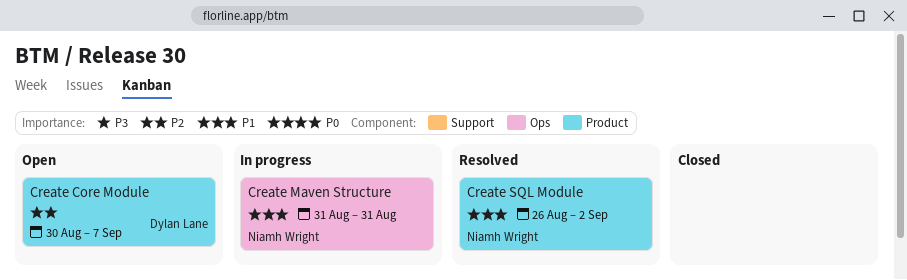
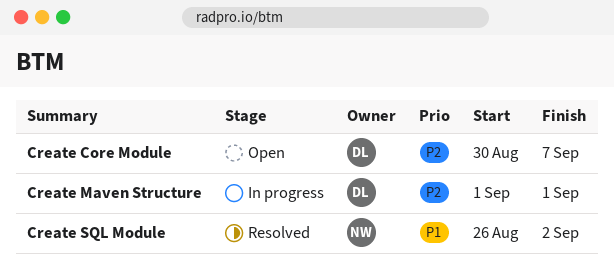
Create Maven Structure, owner: Niamh Wright -> Dylan Lane
Create Maven Structure, priority: P1 -> P2
Create Maven Structure, start: Aug 31 -> Sep 1
Create Maven Structure, due: Aug 31 -> Sep 1

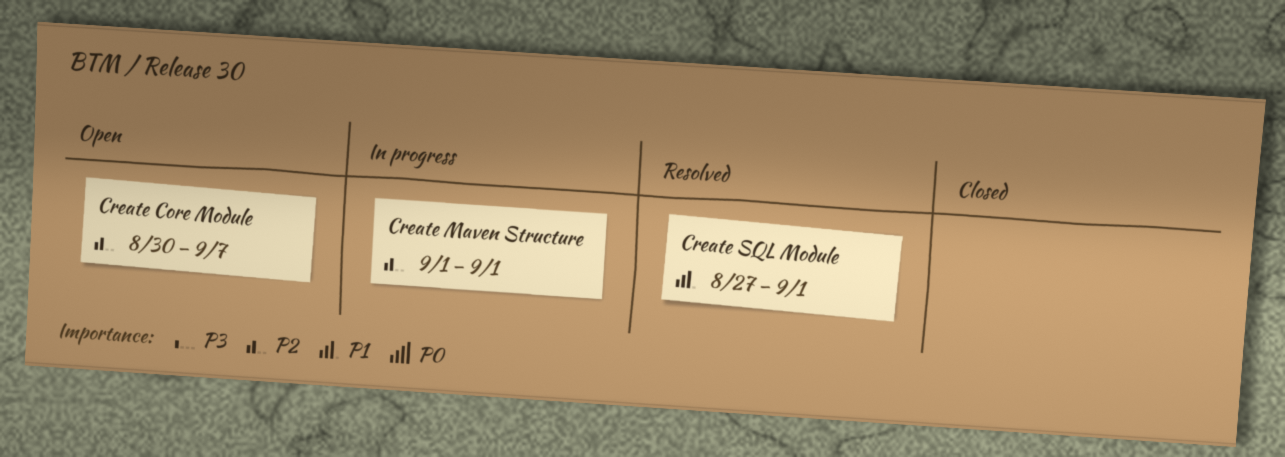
Create SQL Module, start: Aug 26 -> Aug 27
Create SQL Module, due: Sep 2 -> Sep 1

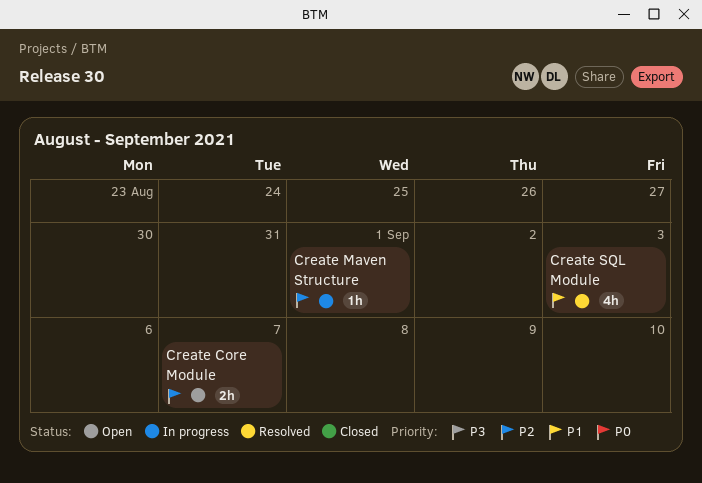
Create SQL Module, due: Sep 1 -> Sep 3

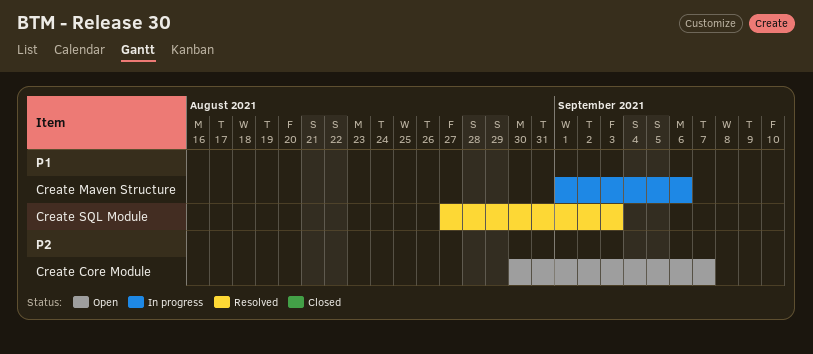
Create Maven Structure, priority: P2 -> P1
Create Maven Structure, due: Sep 1 -> Sep 6

